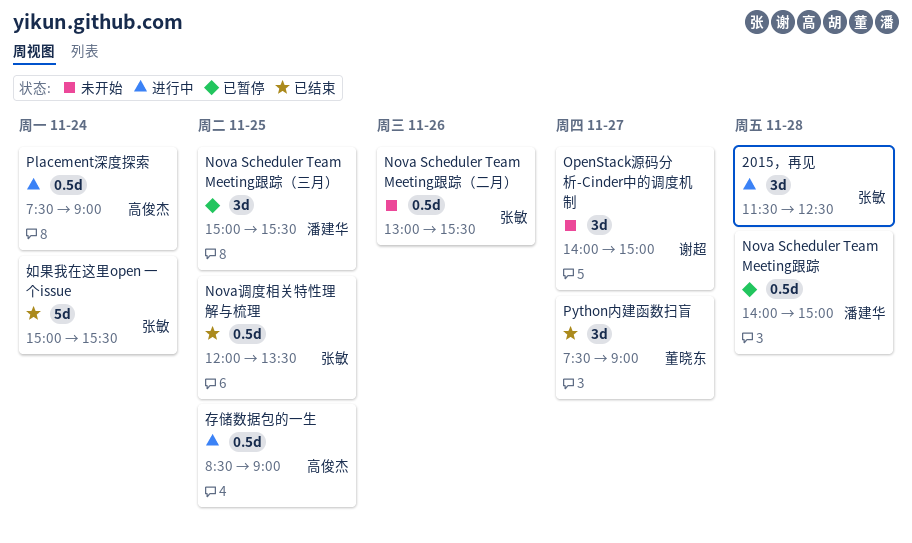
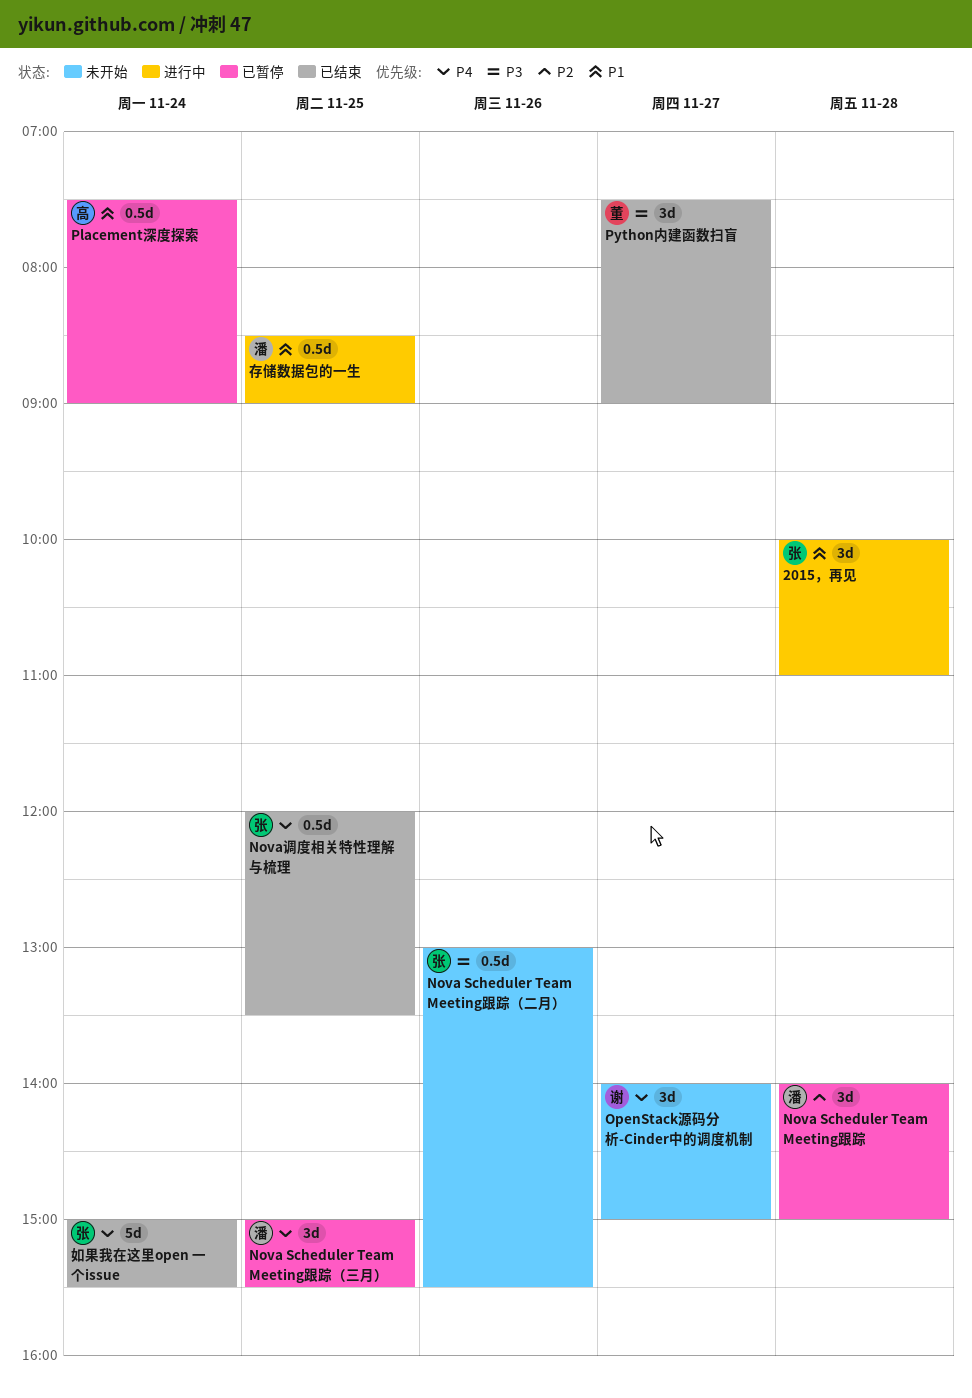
2015，再见, begins: 11:30 -> 10:00
2015，再见, ends: 12:30 -> 11:00
Nova Scheduler Team Meeting跟踪, estimate: 0.5d -> 3d
Placement深度探索, status: 进行中 -> 已暂停
存储数据包的一生, owner: 高俊杰 -> 潘建华

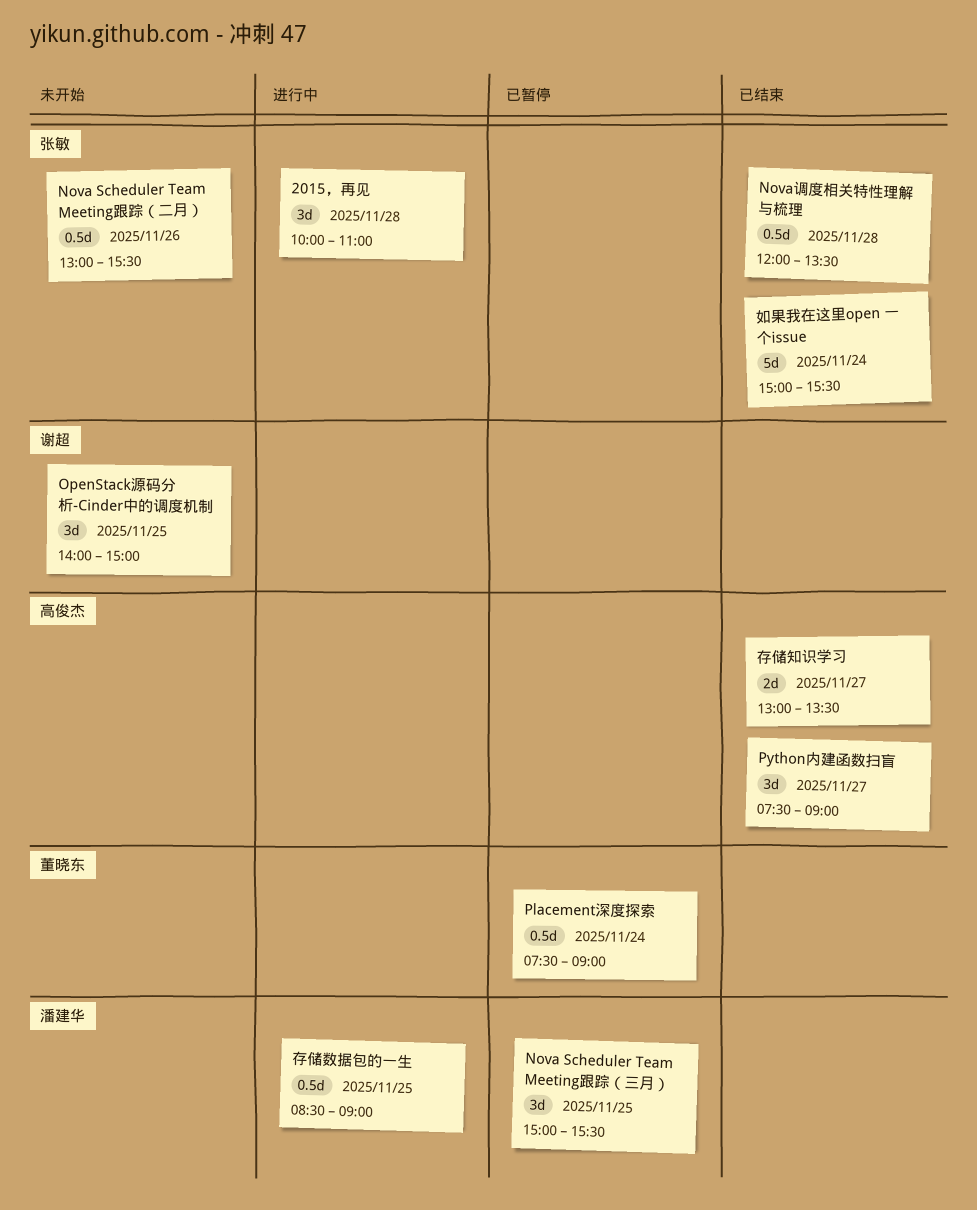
Nova Scheduler Team Meeting跟踪: present -> none
Nova调度相关特性理解与梳理, day: Nov 25 -> Nov 28
OpenStack源码分析-Cinder中的调度机制, day: Nov 27 -> Nov 25
Placement深度探索, owner: 高俊杰 -> 董晓东
Python内建函数扫盲, owner: 董晓东 -> 高俊杰
存储知识学习: none -> present

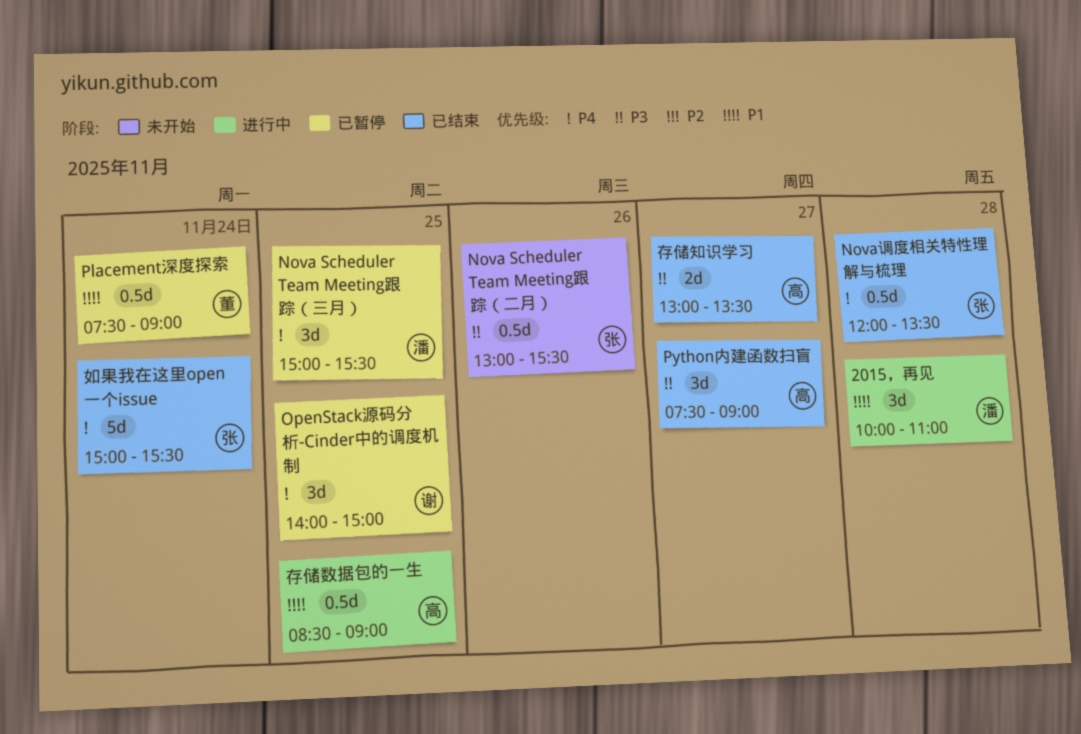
2015，再见, owner: 张敏 -> 潘建华
OpenStack源码分析-Cinder中的调度机制, status: 未开始 -> 已暂停
存储数据包的一生, owner: 潘建华 -> 高俊杰

